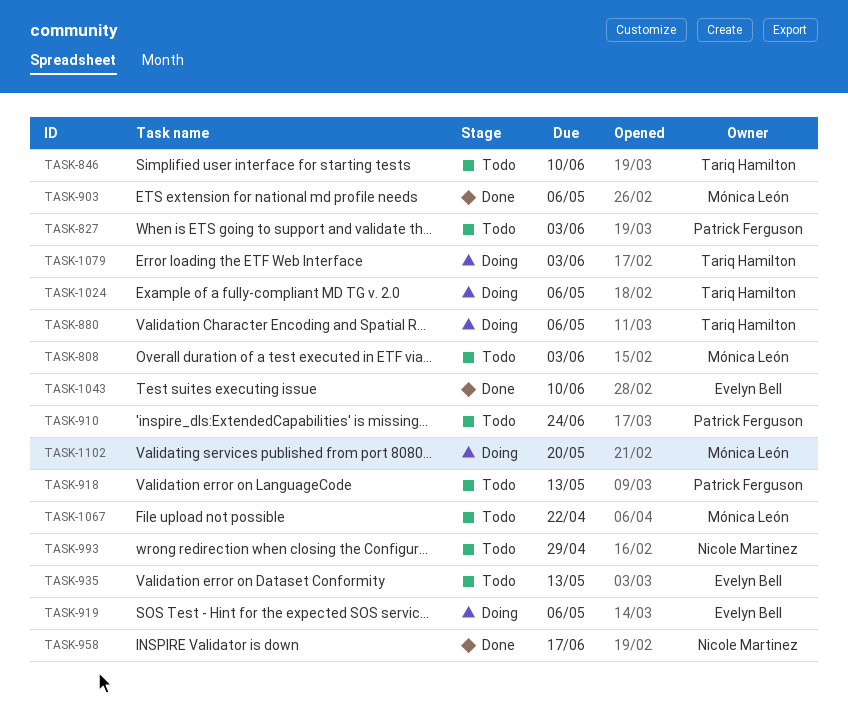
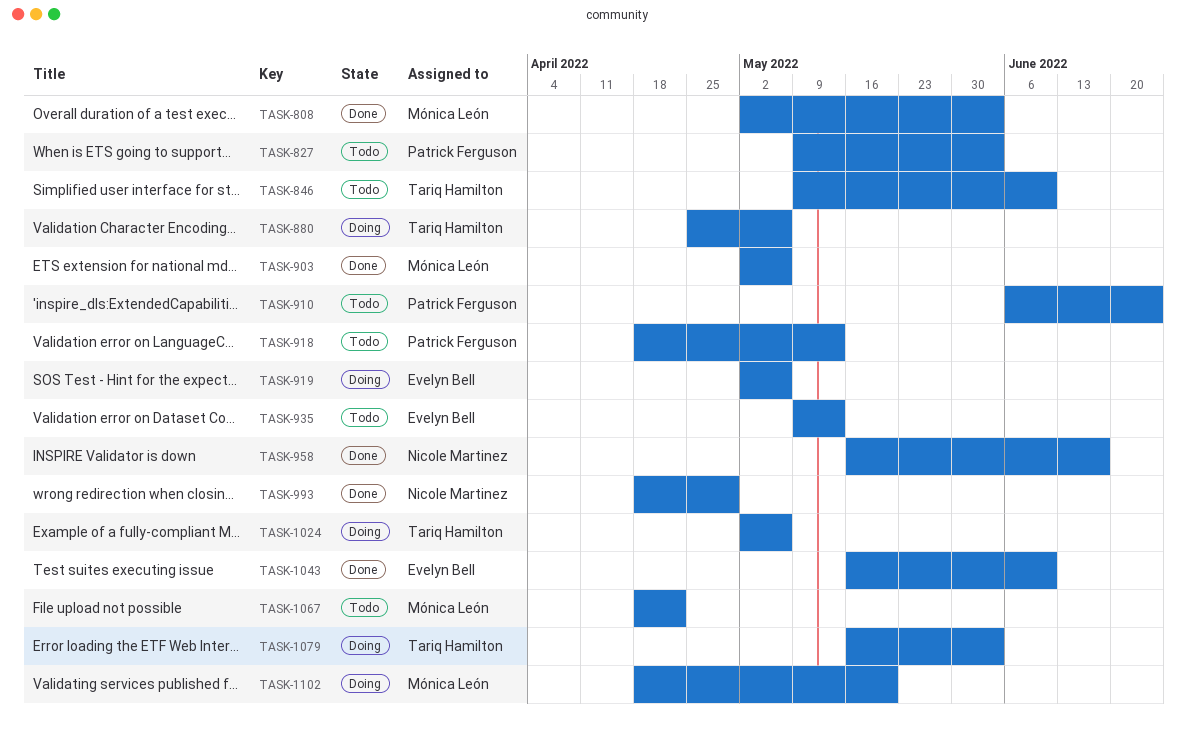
TASK-808, status: Todo -> Done
TASK-993, status: Todo -> Done

